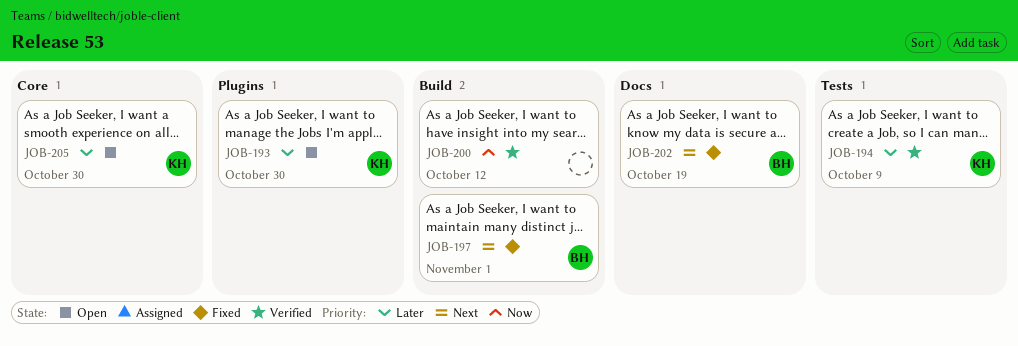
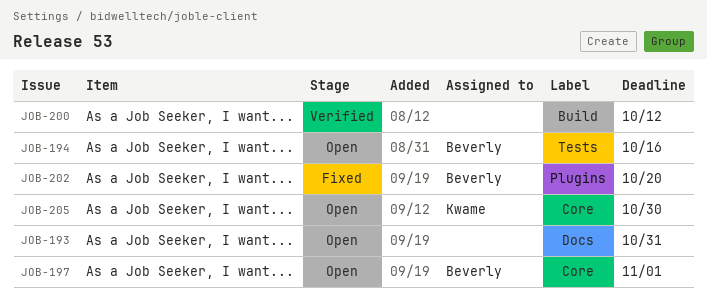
JOB-193, owner: Kwame -> none
JOB-193, label: Plugins -> Docs
JOB-193, due: Oct 30 -> Oct 31
JOB-194, status: Verified -> Open
JOB-194, owner: Kwame -> Beverly
JOB-194, due: Oct 9 -> Oct 16
JOB-197, status: Fixed -> Open
JOB-197, label: Build -> Core
JOB-202, label: Docs -> Plugins
JOB-202, due: Oct 19 -> Oct 20

